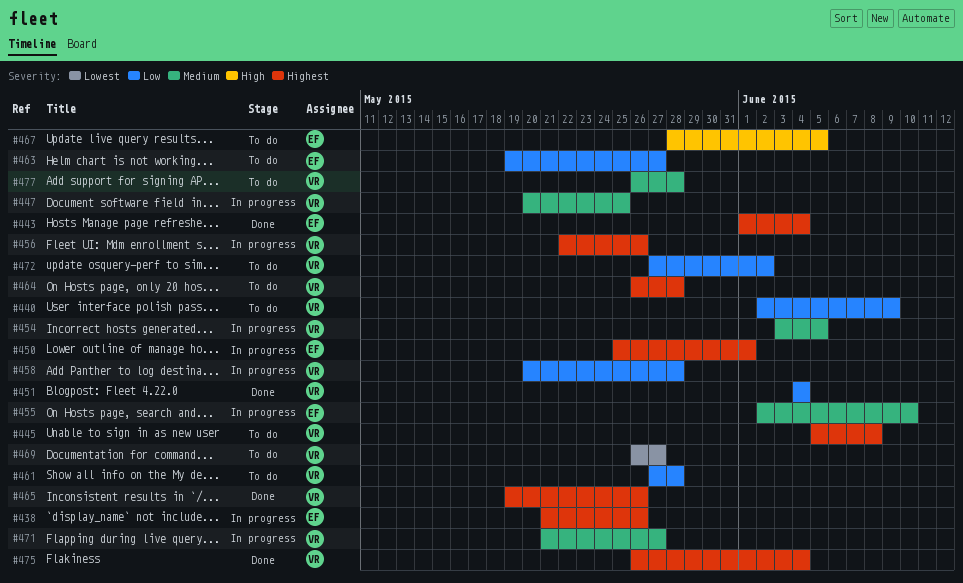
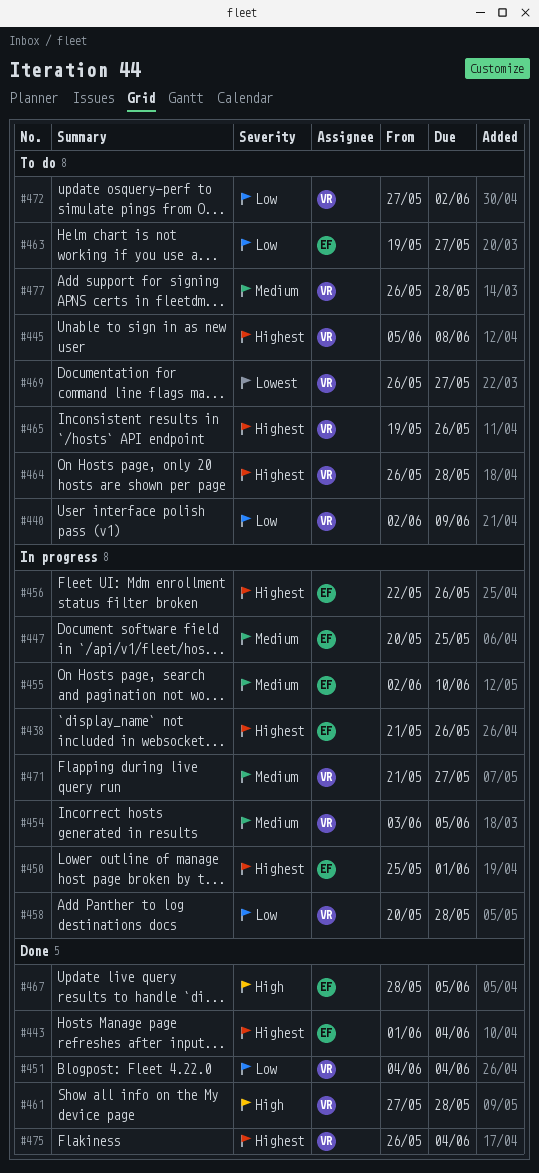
#447, owner: VR -> EF
#456, owner: VR -> EF
#461, status: To do -> Done
#461, priority: Low -> High
#465, status: Done -> To do
#467, status: To do -> Done

